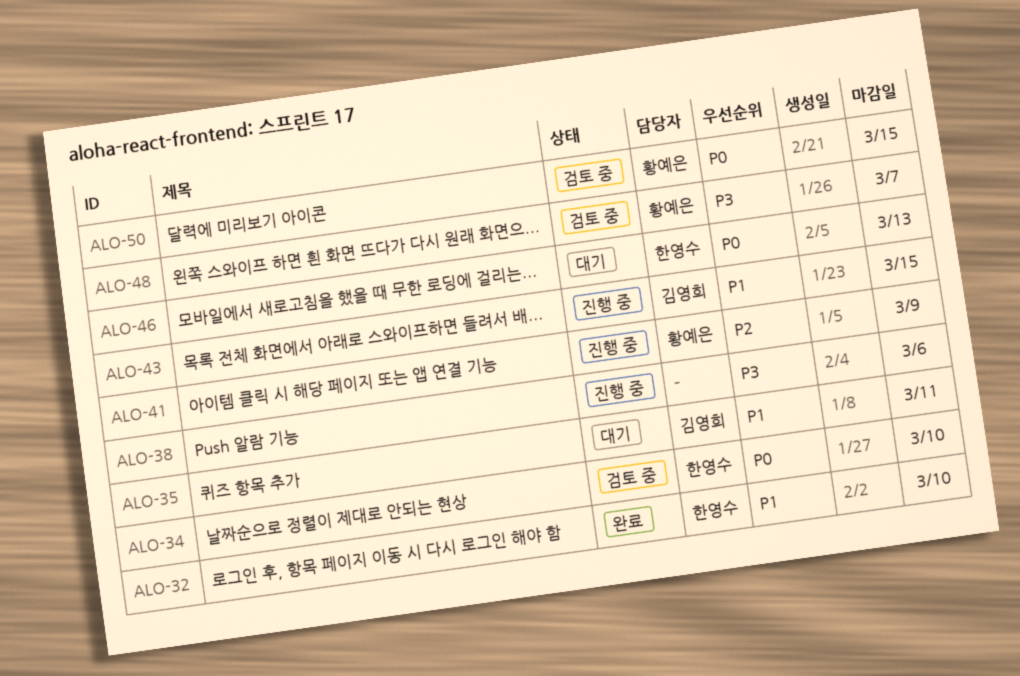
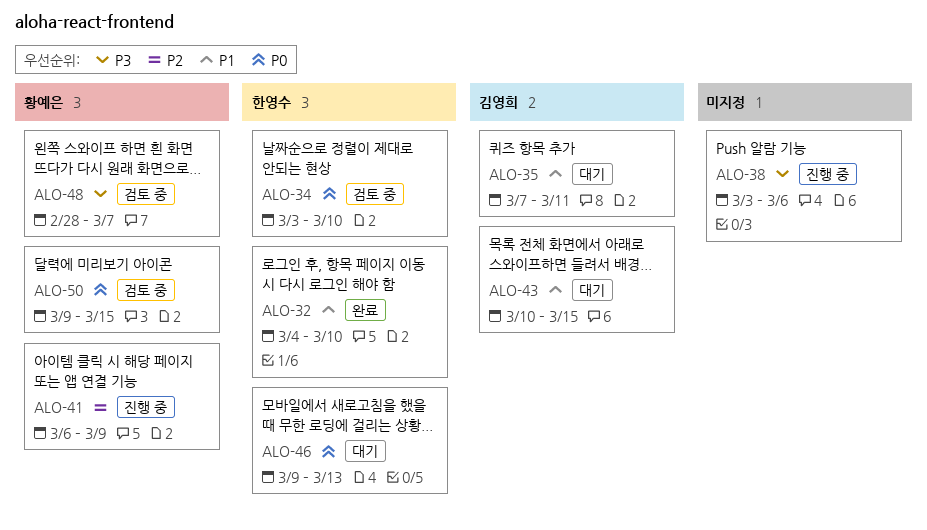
ALO-43, status: 진행 중 -> 대기

